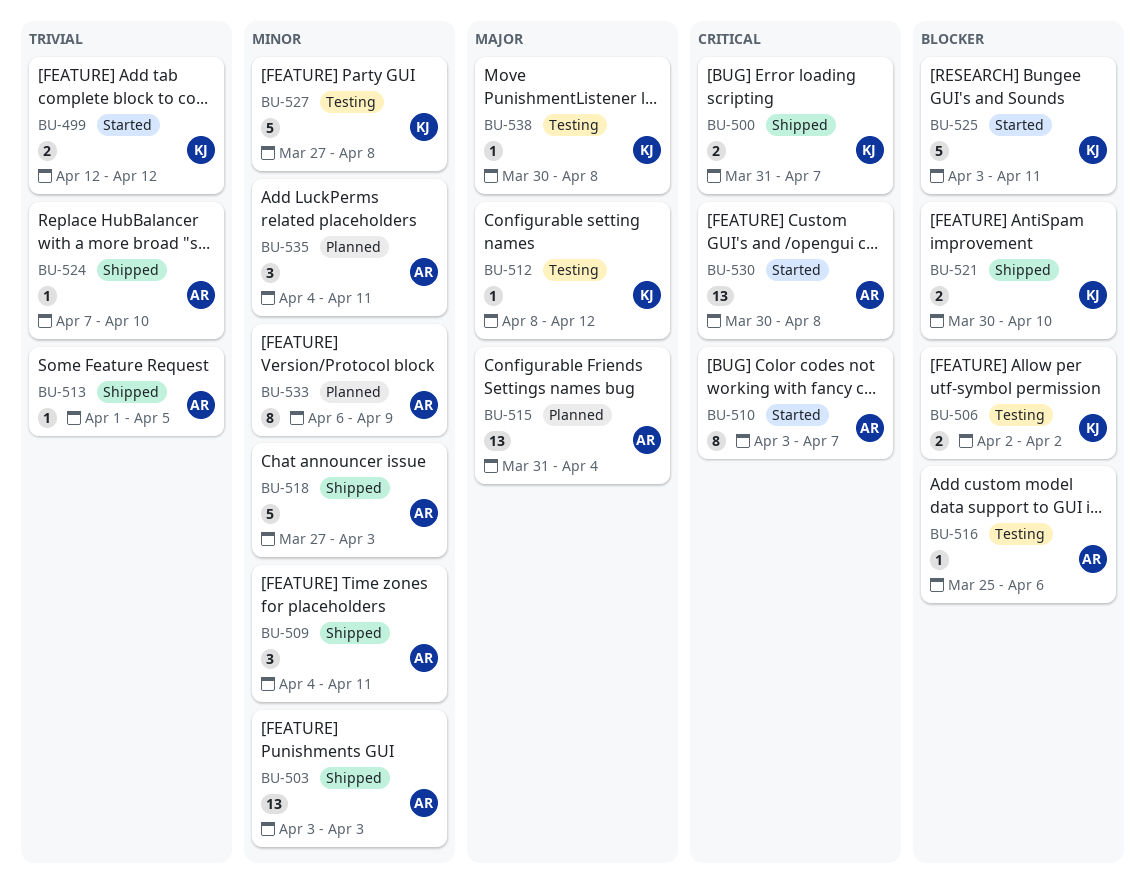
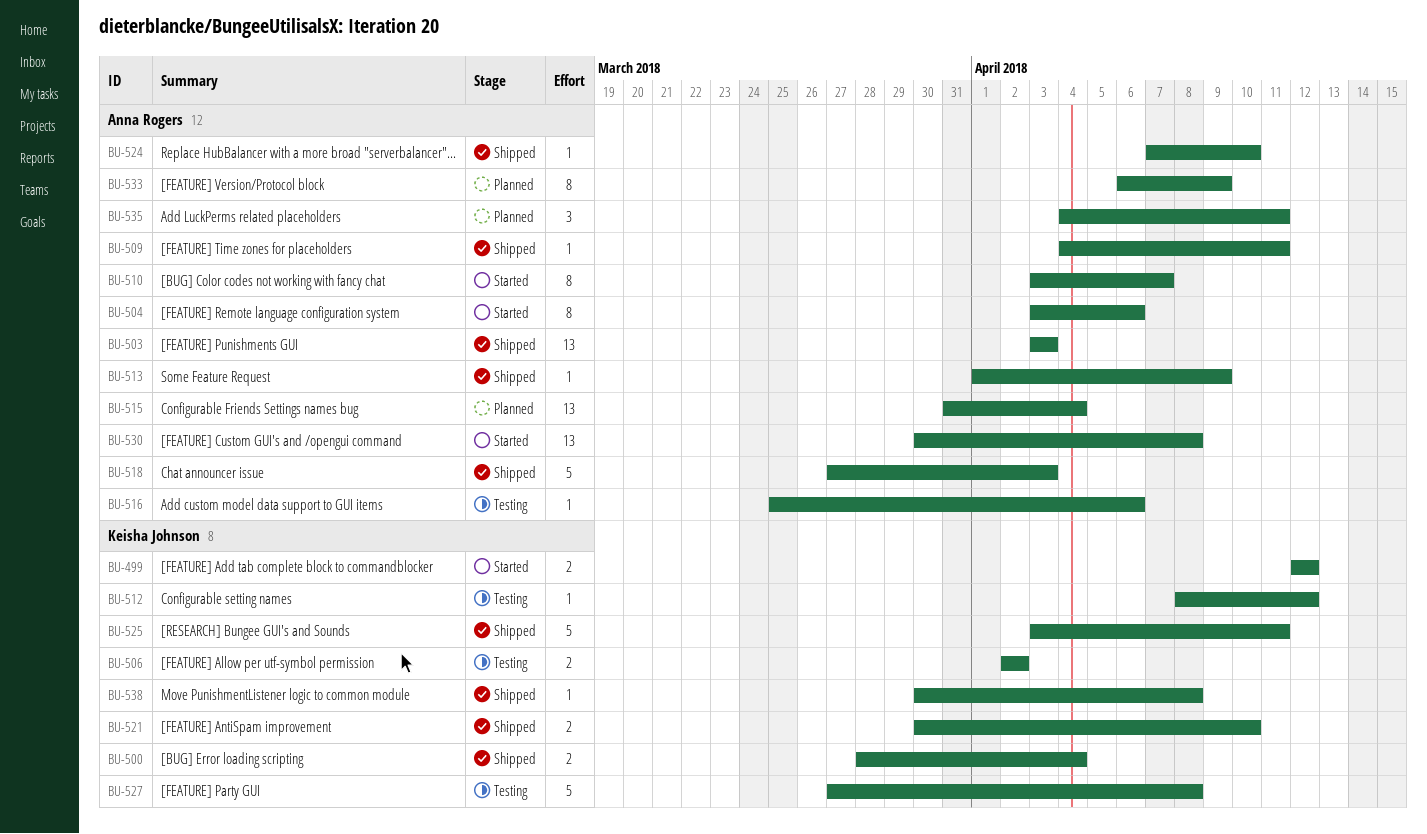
BU-500, start: Mar 31 -> Mar 28
BU-500, due: Apr 7 -> Apr 4
BU-504: none -> present
BU-509, estimate: 3 -> 1
BU-513, due: Apr 5 -> Apr 9
BU-525, status: Started -> Shipped
BU-538, status: Testing -> Shipped

